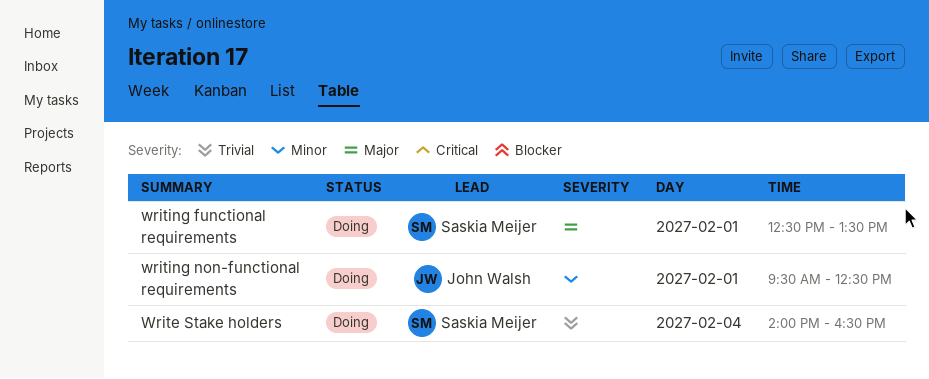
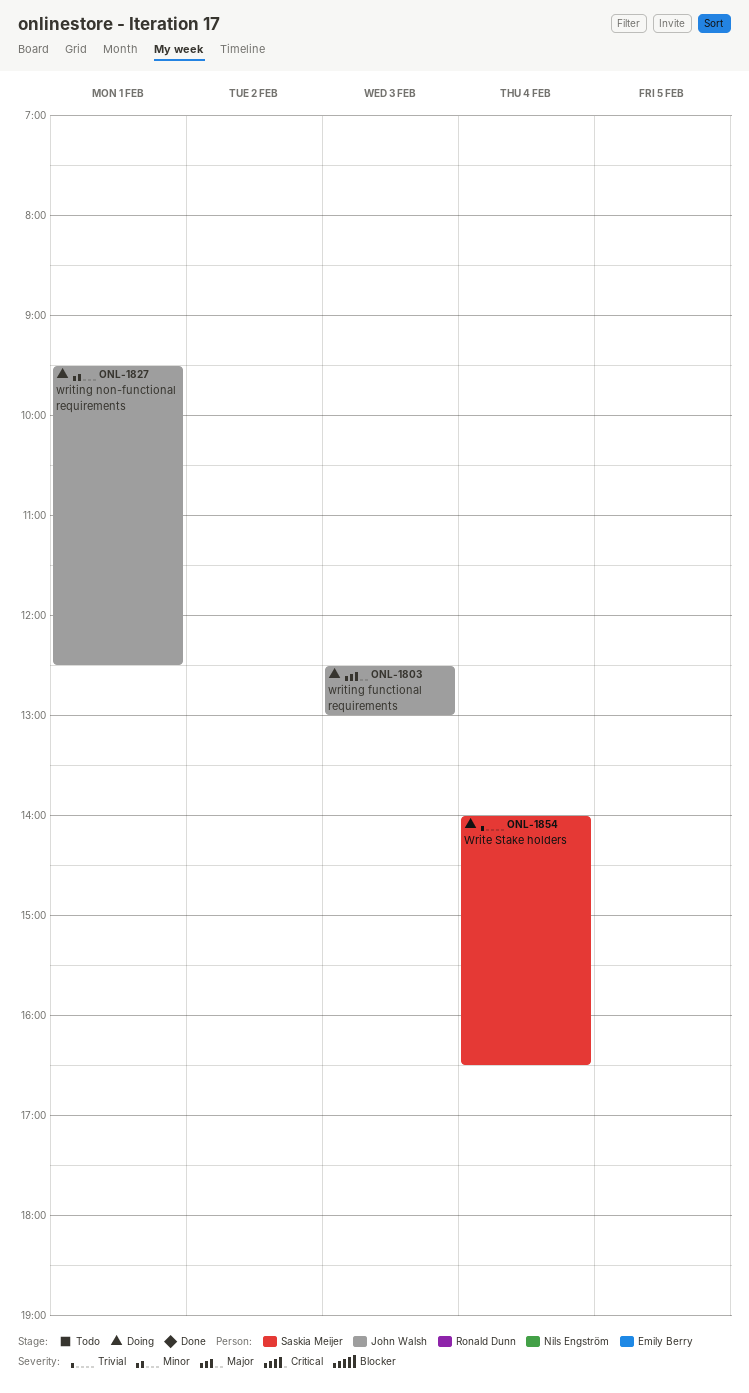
writing functional requirements, owner: Saskia Meijer -> John Walsh
writing functional requirements, day: Feb 1 -> Feb 3
writing functional requirements, ends: 13:30 -> 13:00

